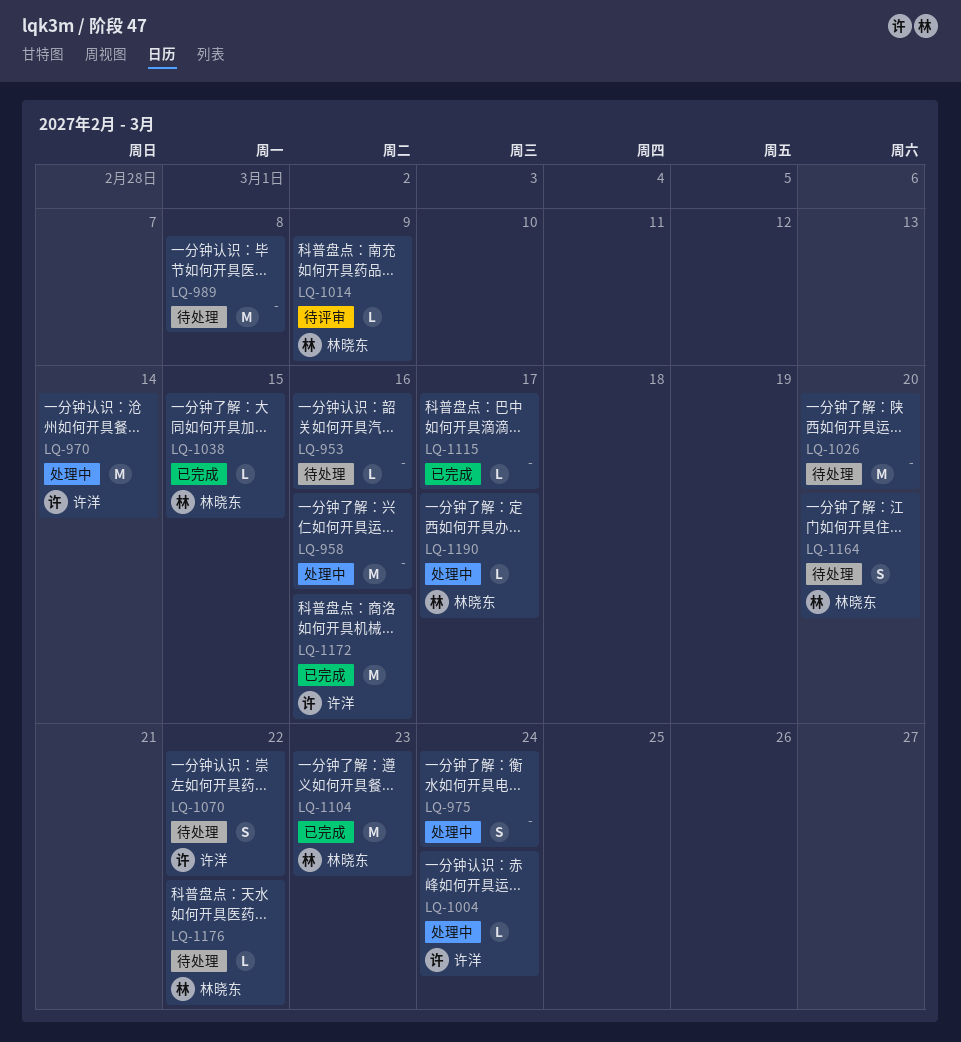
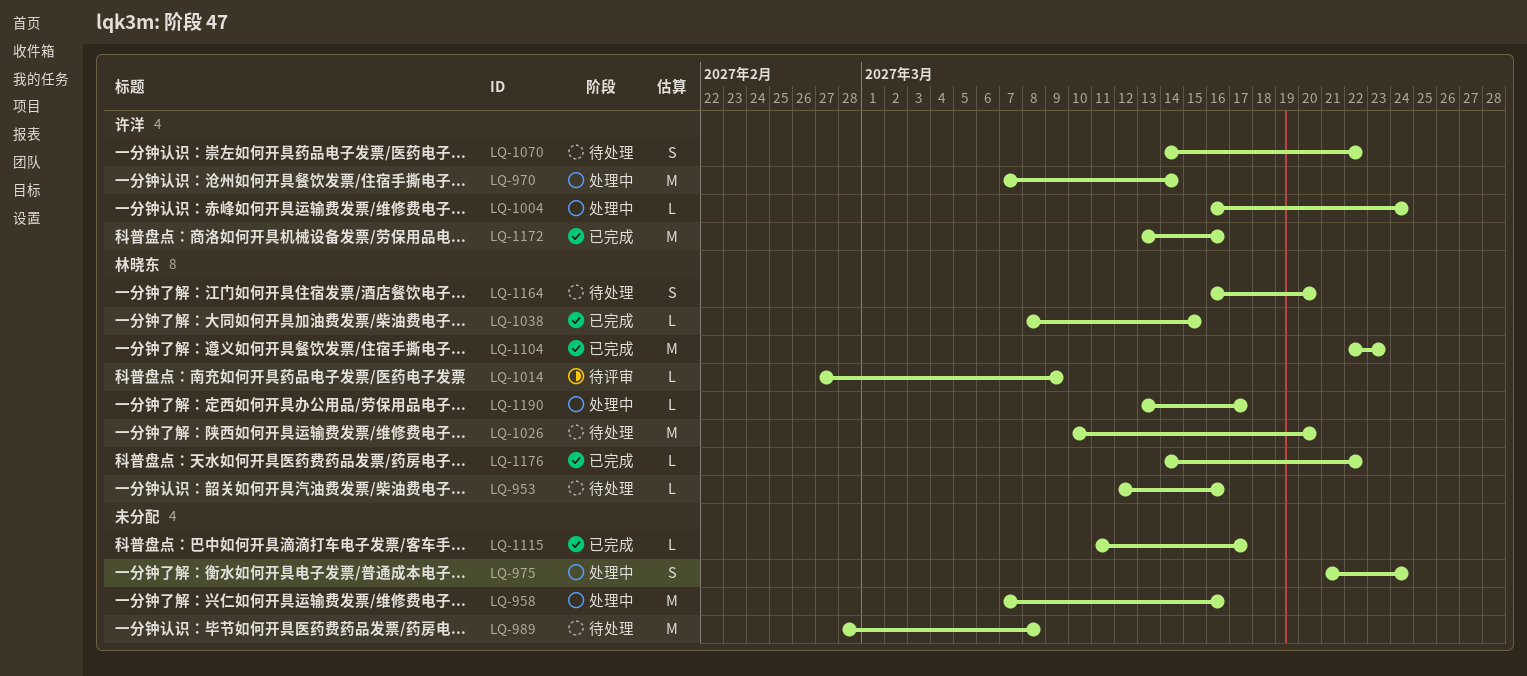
LQ-953, owner: none -> 林晓东
LQ-1026, owner: none -> 林晓东
LQ-1176, status: 待处理 -> 已完成

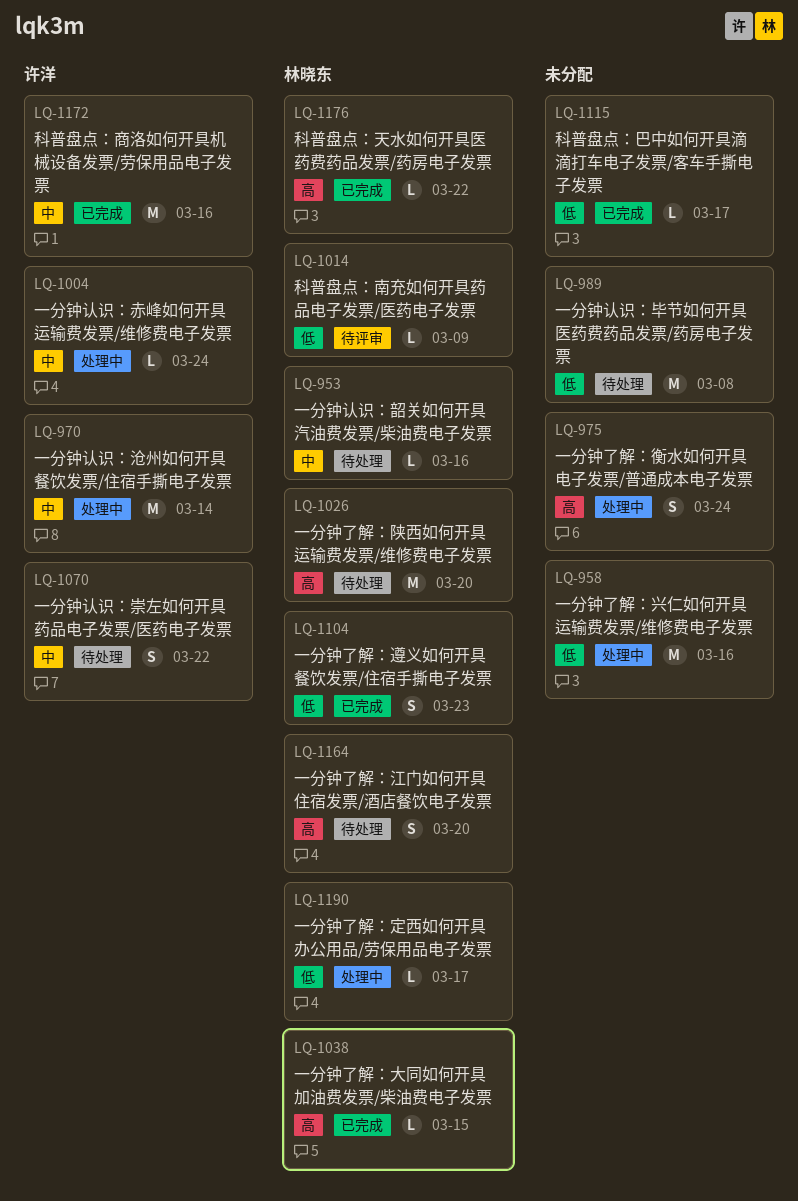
LQ-1104, estimate: M -> S

